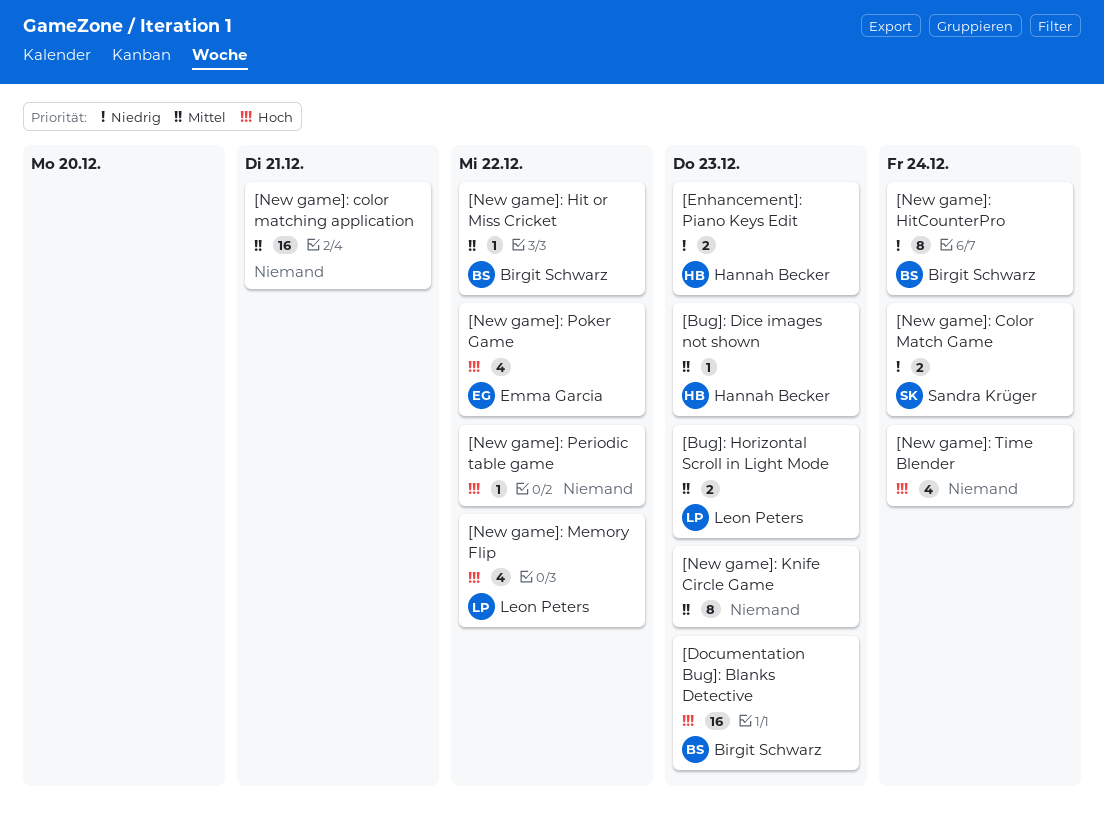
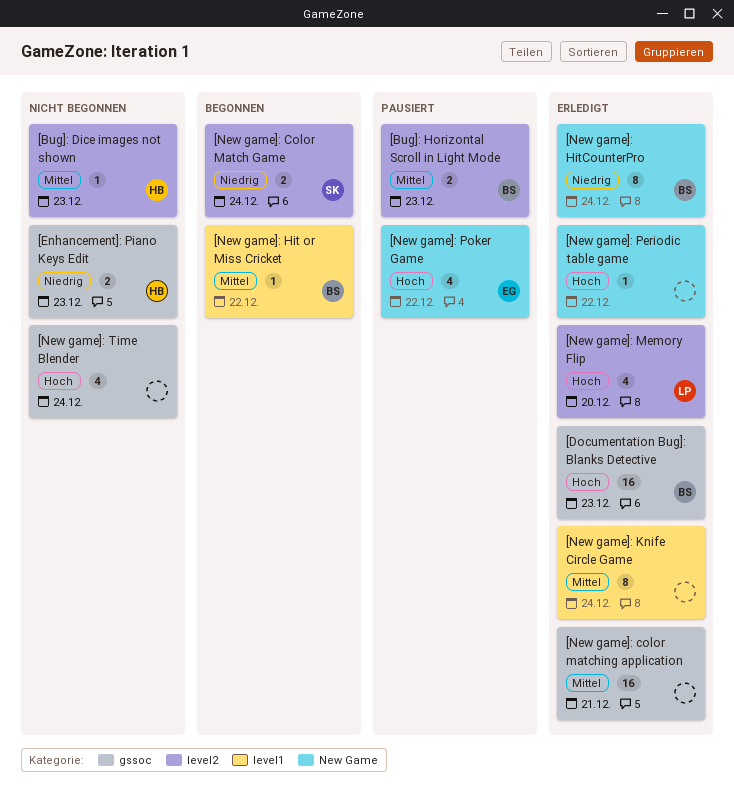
[Bug]: Horizontal Scroll in Light Mode, owner: Leon Peters -> Birgit Schwarz
[New game]: Knife Circle Game, due: Dec 23 -> Dec 24
[New game]: Memory Flip, due: Dec 22 -> Dec 20

